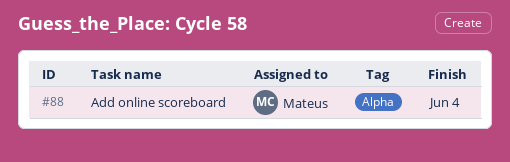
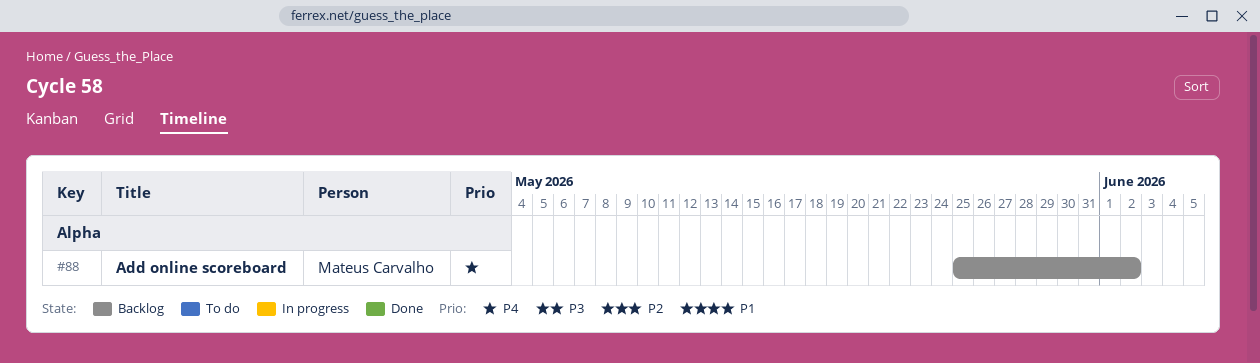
#88, due: Jun 4 -> Jun 2

